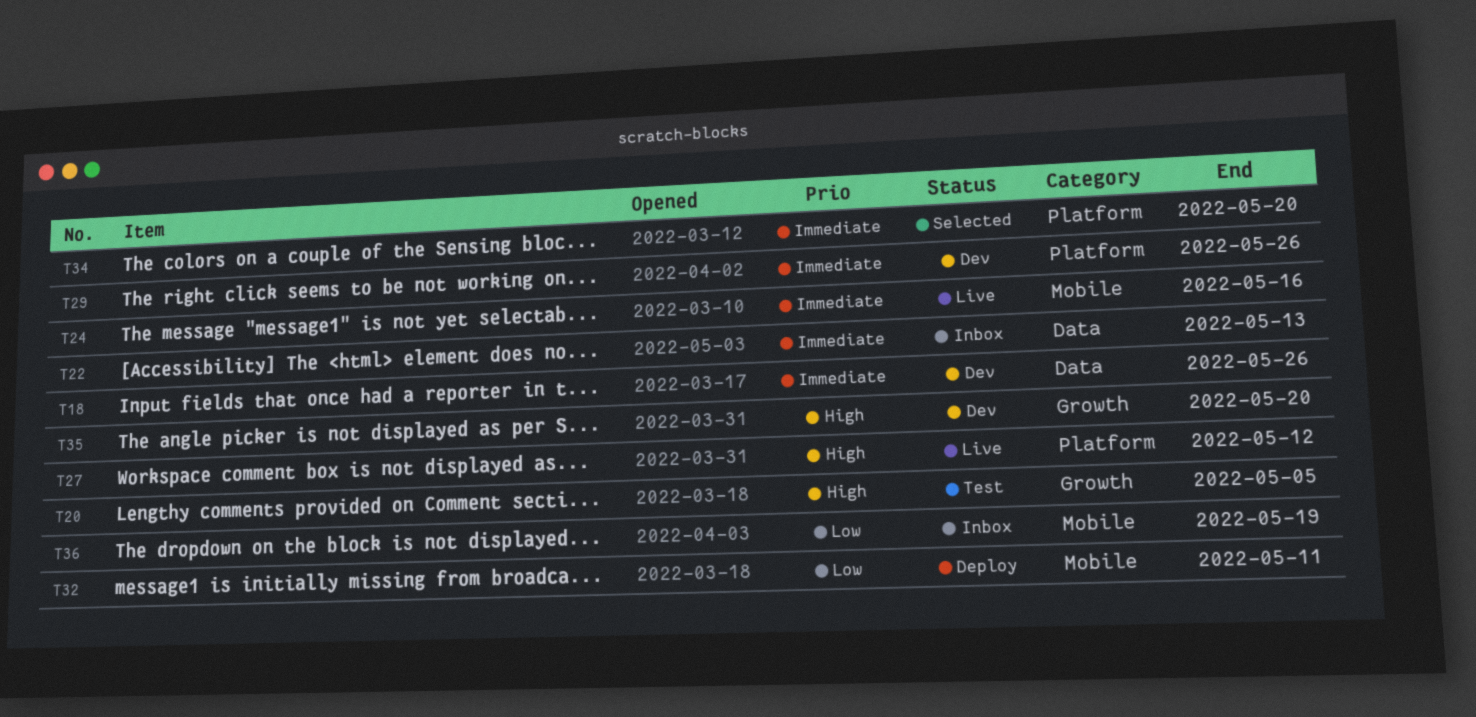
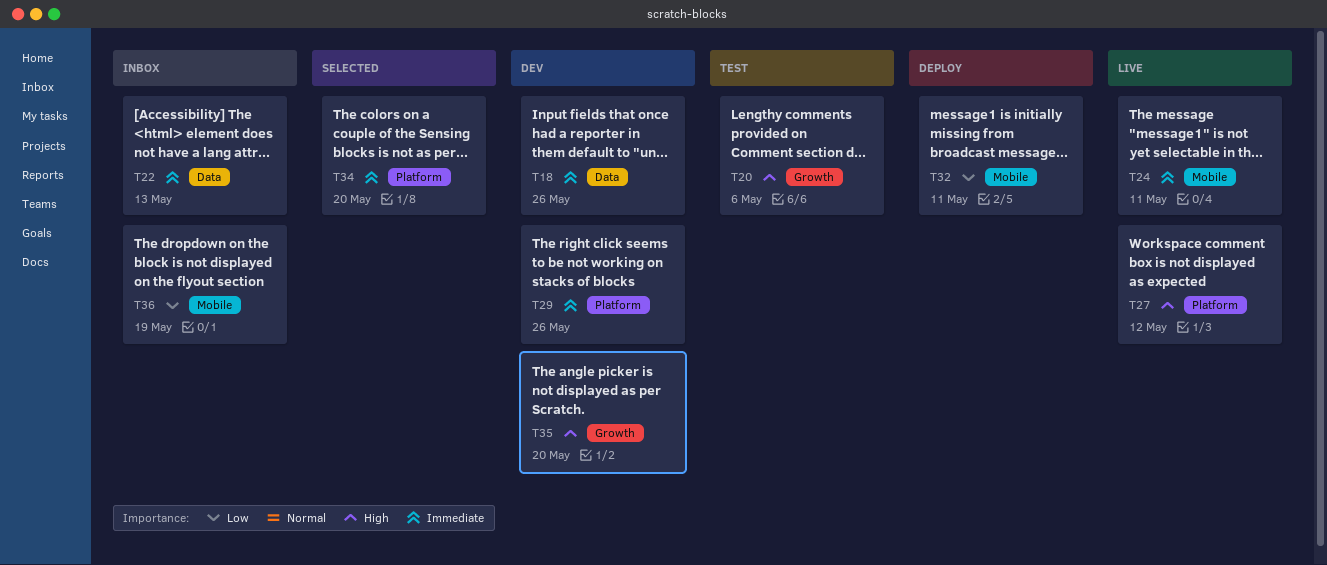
T20, due: May 5 -> May 6
T24, due: May 16 -> May 11

